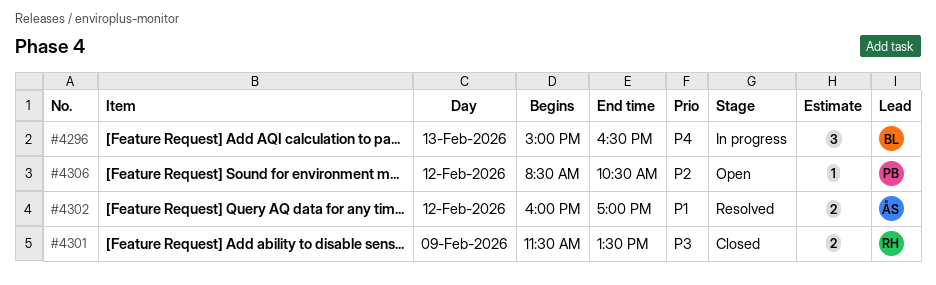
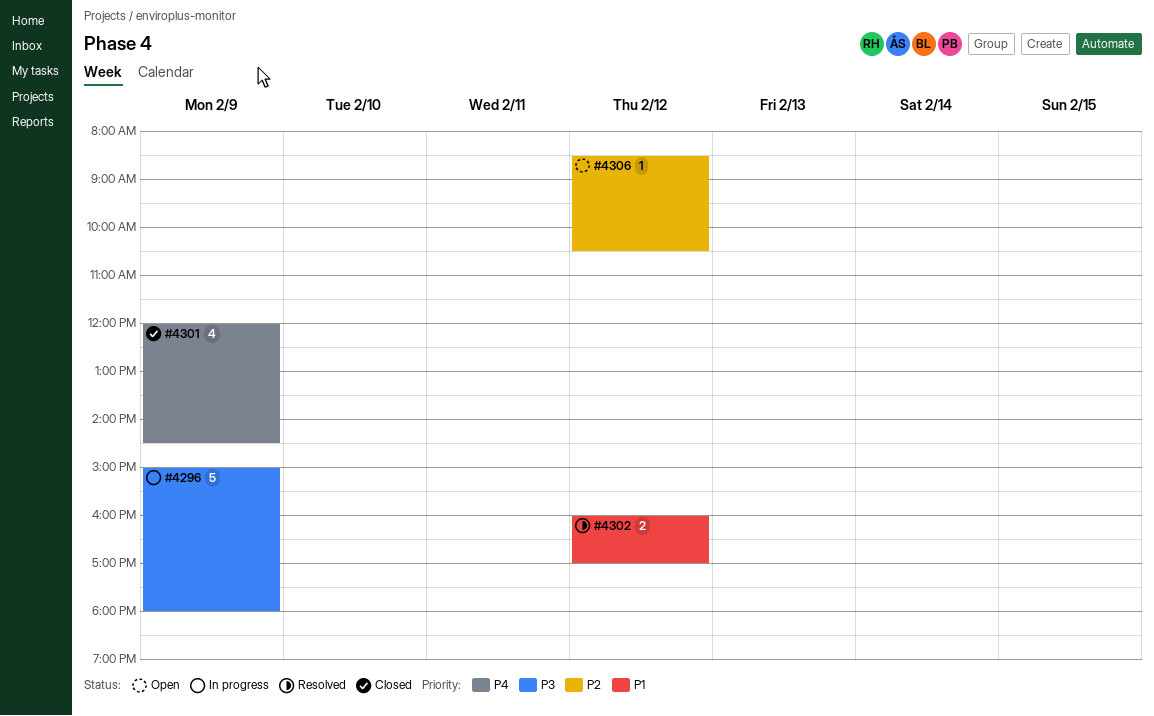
#4296, priority: P4 -> P3
#4296, estimate: 3 -> 5
#4296, day: Feb 13 -> Feb 9
#4296, ends: 16:30 -> 18:00
#4301, priority: P3 -> P4
#4301, estimate: 2 -> 4
#4301, begins: 11:30 -> 12:00
#4301, ends: 13:30 -> 14:30

